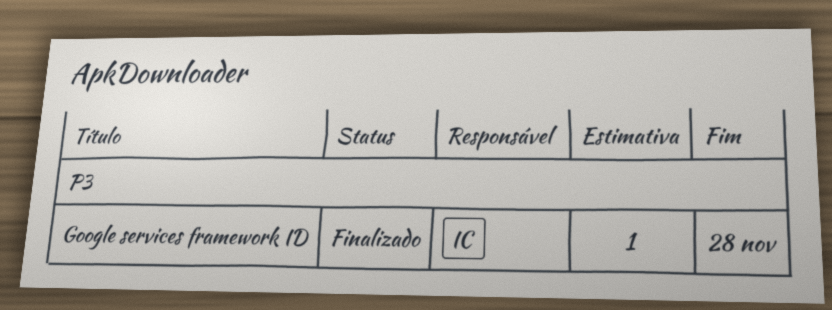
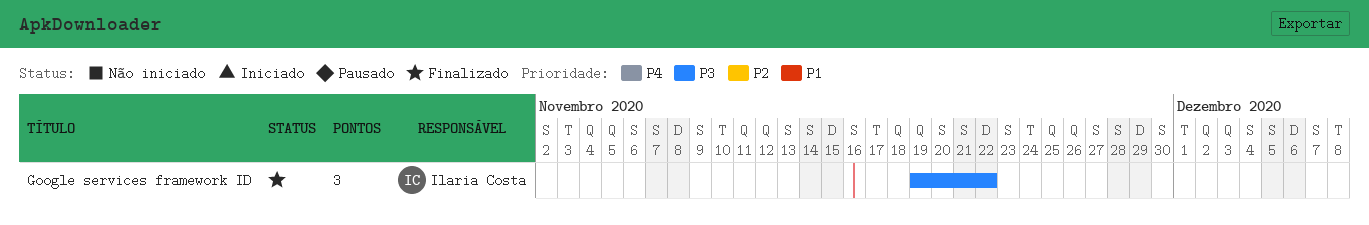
Google services framework ID, estimate: 1 -> 3
Google services framework ID, due: Nov 28 -> Nov 22

